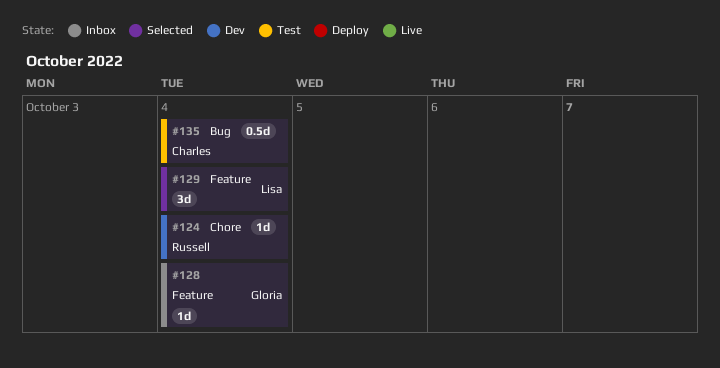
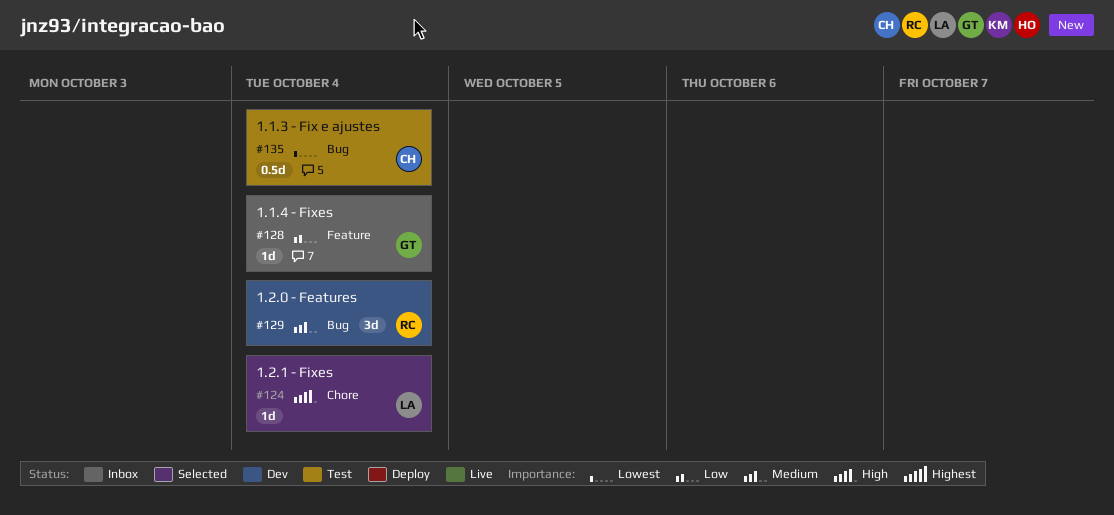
#124, status: Dev -> Selected
#124, owner: Russell -> Lisa
#129, status: Selected -> Dev
#129, owner: Lisa -> Russell
#129, label: Feature -> Bug

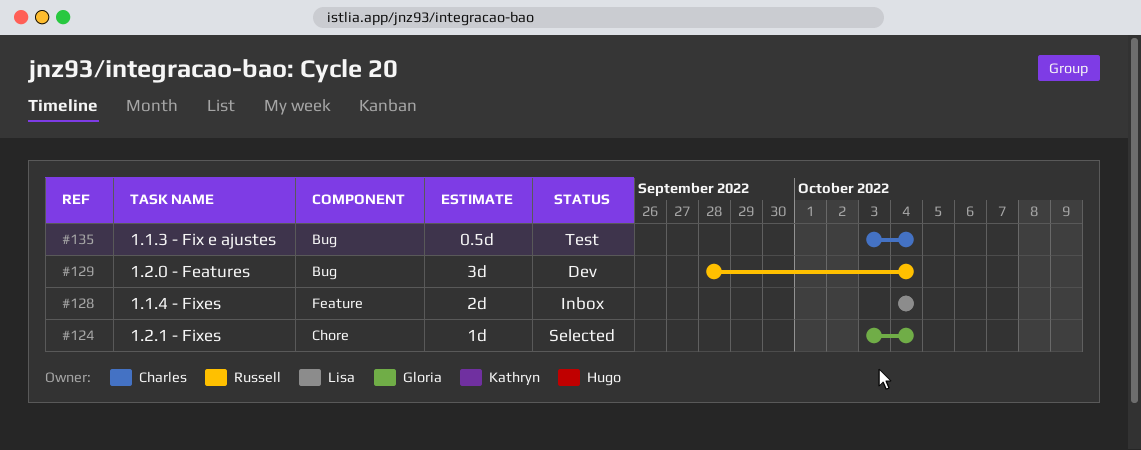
#124, owner: Lisa -> Gloria
#128, owner: Gloria -> Lisa
#128, estimate: 1d -> 2d

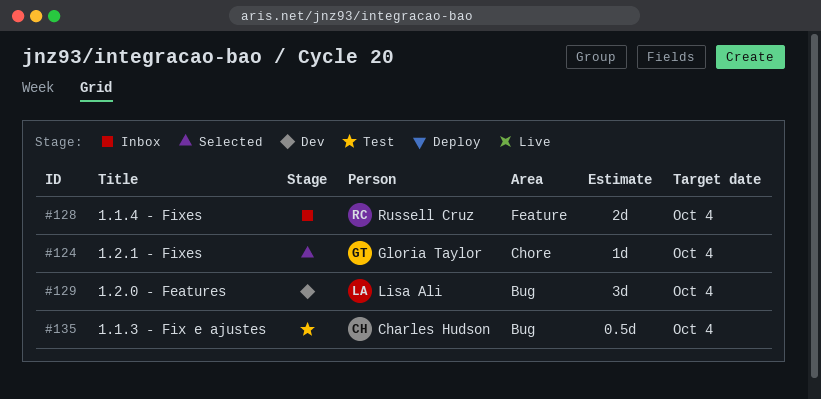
#128, owner: Lisa Ali -> Russell Cruz
#129, owner: Russell Cruz -> Lisa Ali

